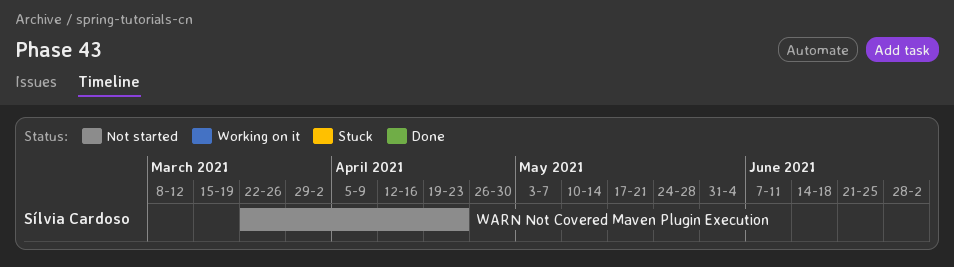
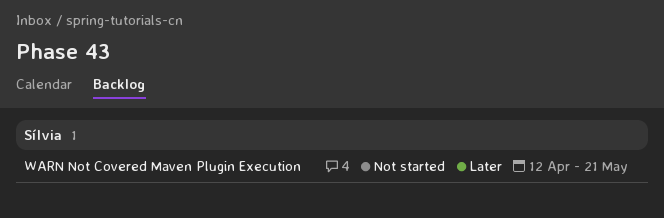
WARN Not Covered Maven Plugin Execution, start: Mar 22 -> Apr 12
WARN Not Covered Maven Plugin Execution, due: Apr 23 -> May 21

